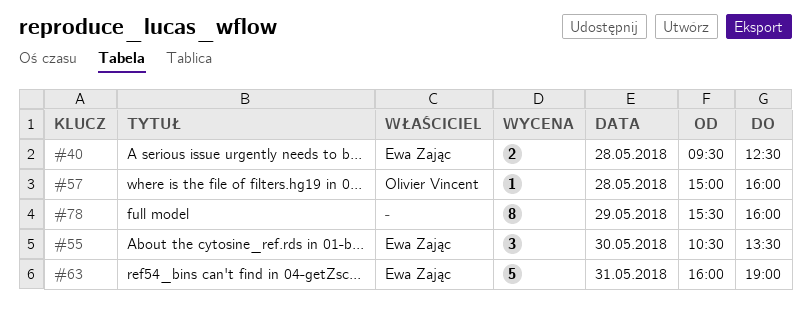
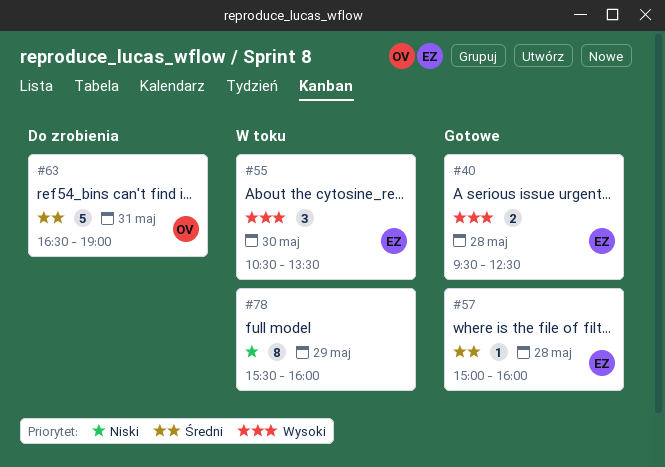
#57, owner: Olivier Vincent -> Ewa Zając
#63, owner: Ewa Zając -> Olivier Vincent
#63, begins: 16:00 -> 16:30

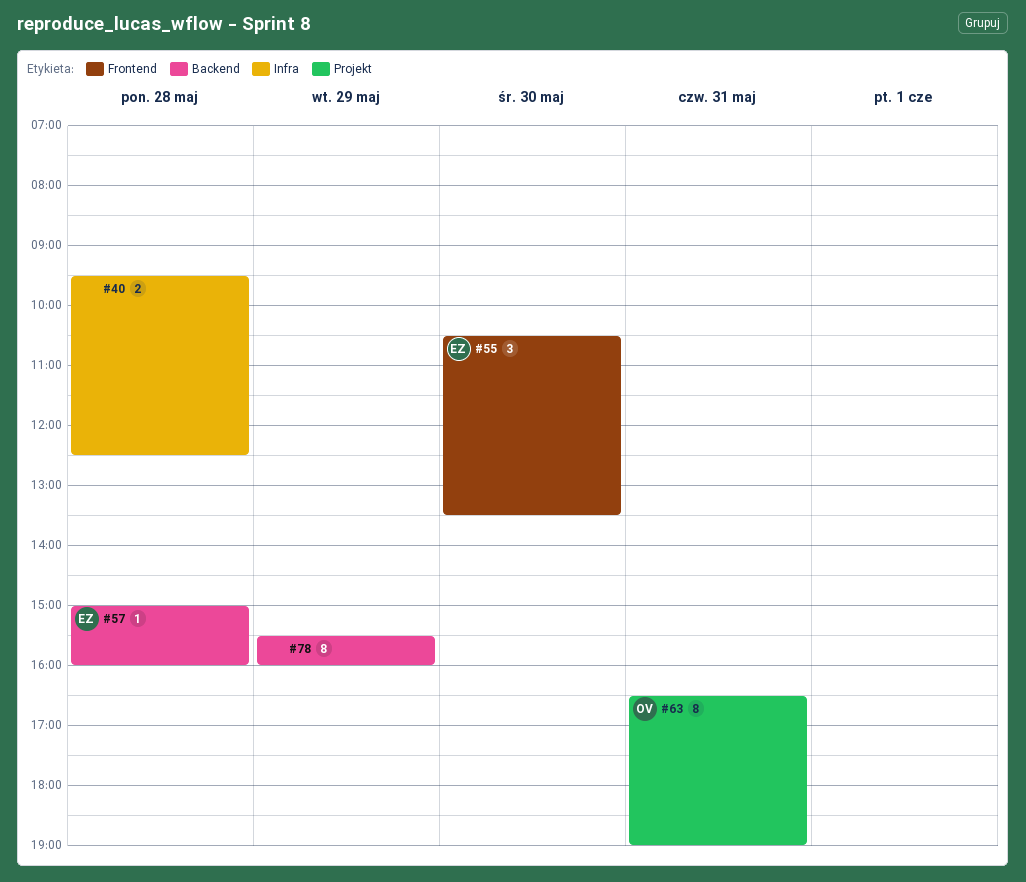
#40, owner: EZ -> none
#63, estimate: 5 -> 8

